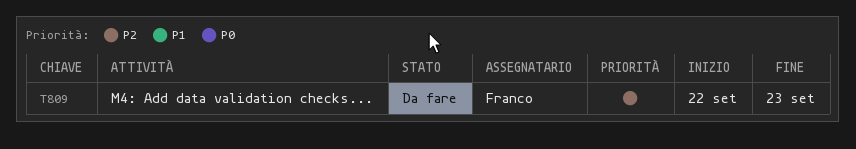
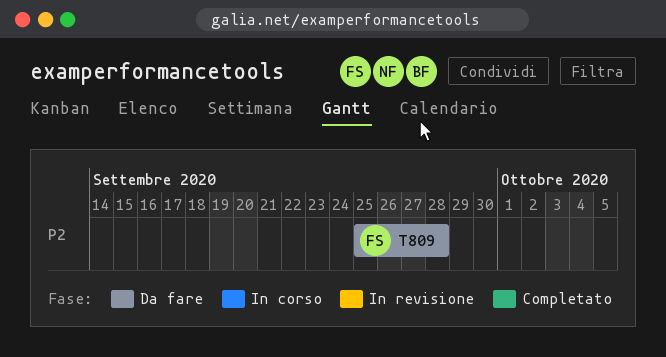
T809, start: Sep 22 -> Sep 25
T809, due: Sep 23 -> Sep 28

